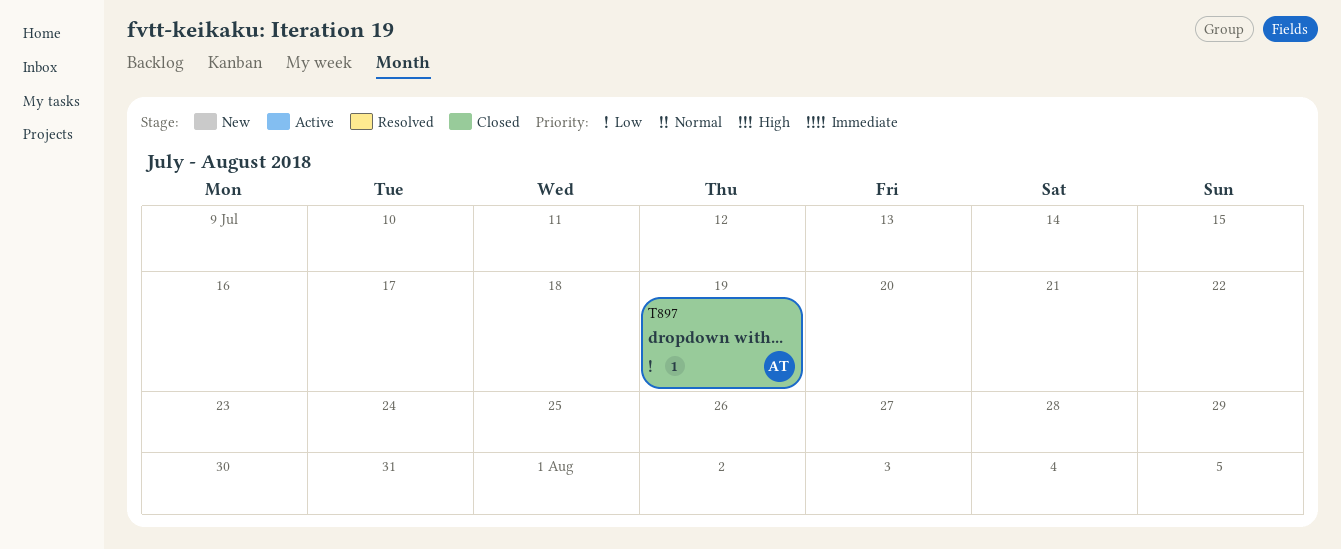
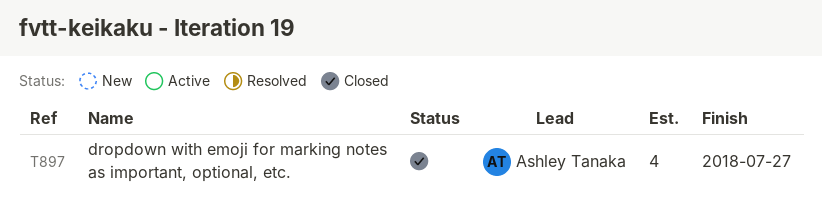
T897, estimate: 1 -> 4
T897, due: Jul 19 -> Jul 27

